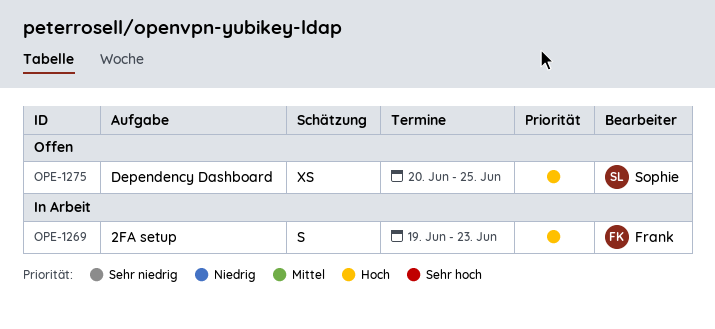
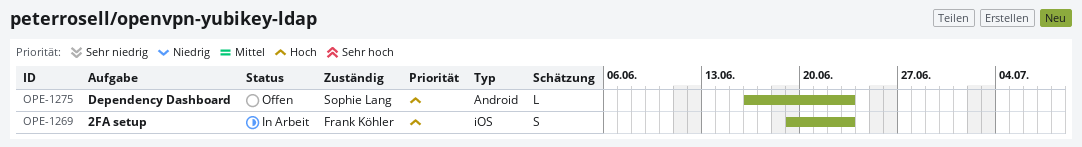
OPE-1275, estimate: XS -> L
OPE-1275, start: Jun 20 -> Jun 16
OPE-1275, due: Jun 25 -> Jun 23

